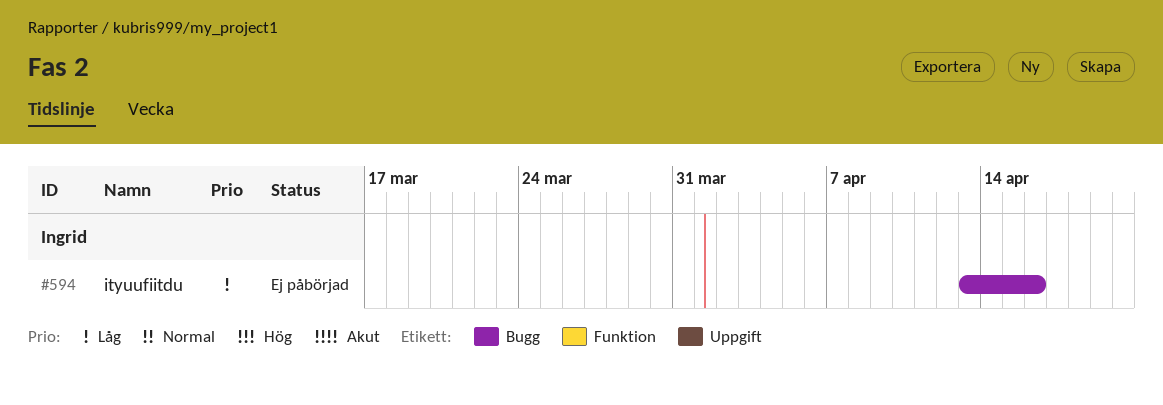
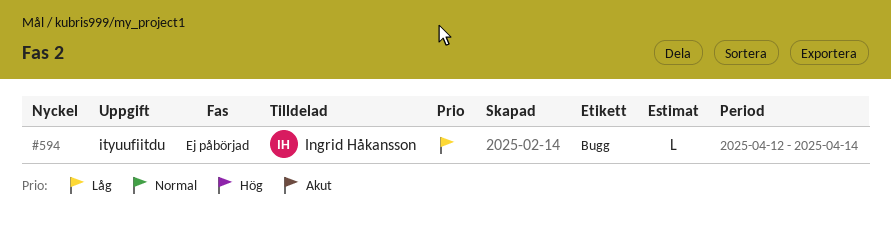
#594, start: Apr 13 -> Apr 12
#594, due: Apr 16 -> Apr 14

